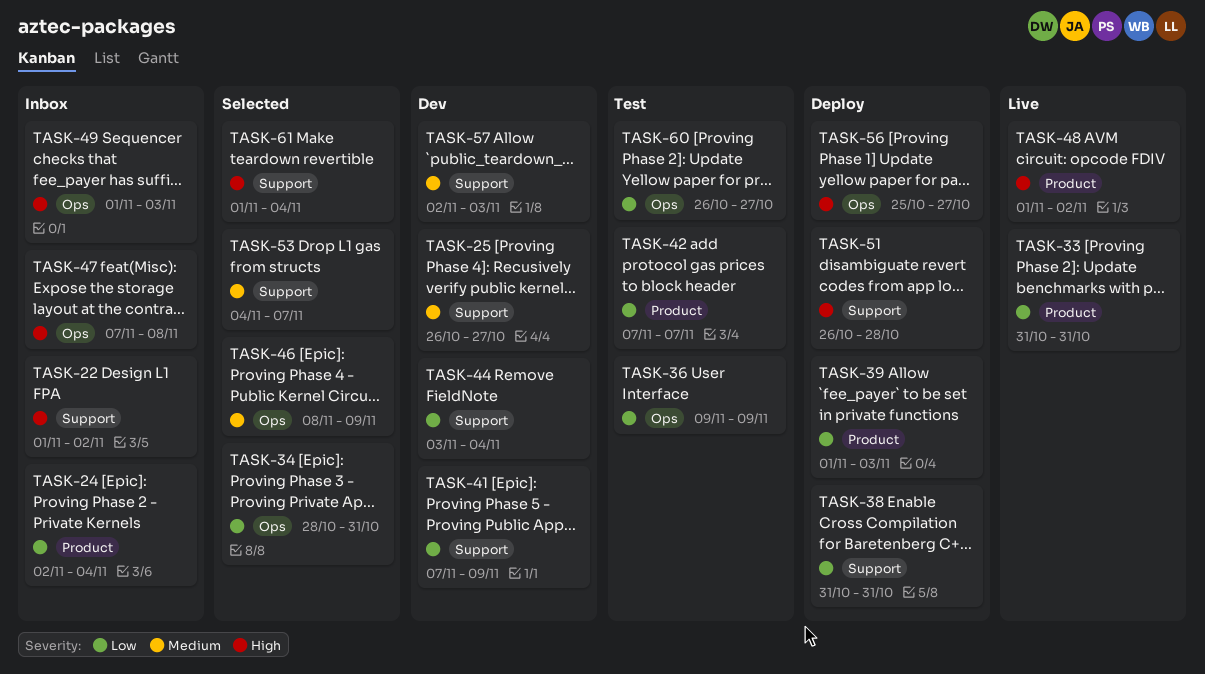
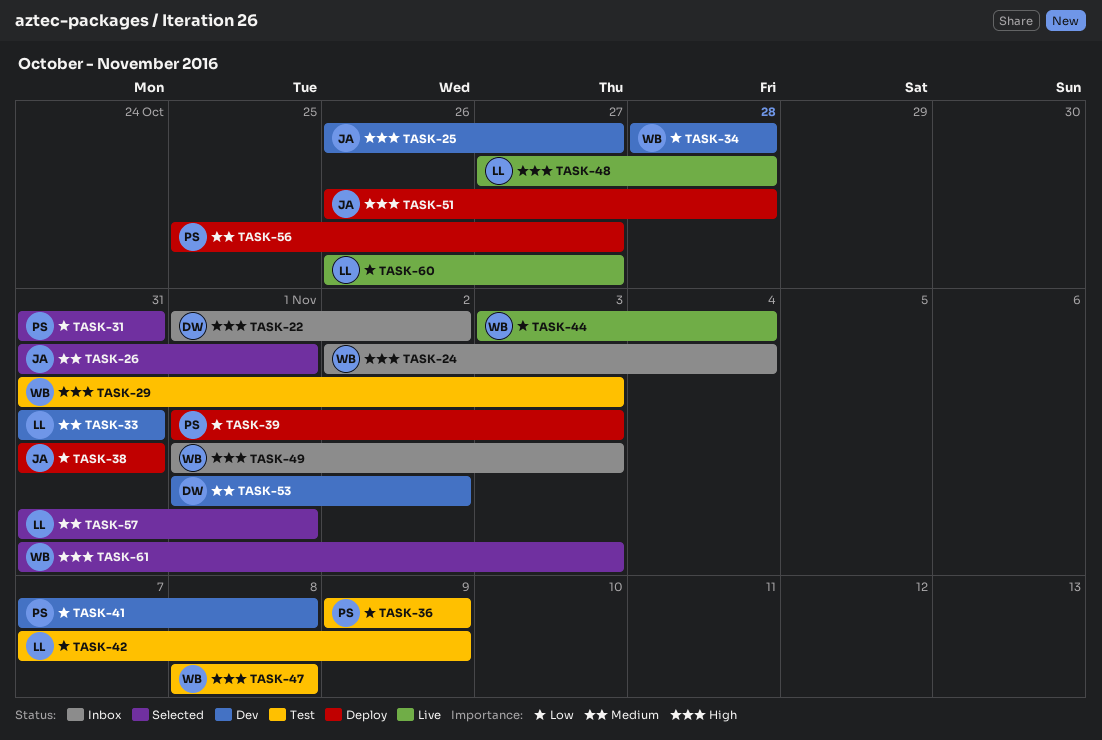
TASK-24, priority: Low -> High
TASK-25, priority: Medium -> High
TASK-26: none -> present
TASK-29: none -> present
TASK-31: none -> present
TASK-33, status: Live -> Dev
TASK-33, priority: Low -> Medium
TASK-34, status: Selected -> Dev
TASK-34, due: Oct 31 -> Oct 28
TASK-41, due: Nov 9 -> Nov 8
TASK-42, due: Nov 7 -> Nov 9
TASK-44, status: Dev -> Live
TASK-46: present -> none
TASK-47, status: Inbox -> Test
TASK-47, start: Nov 7 -> Nov 8
TASK-48, start: Nov 1 -> Oct 27
TASK-48, due: Nov 2 -> Oct 28
TASK-53, status: Selected -> Dev
TASK-53, start: Nov 4 -> Nov 1
TASK-53, due: Nov 7 -> Nov 2
TASK-56, priority: High -> Medium
TASK-57, status: Dev -> Selected
TASK-57, start: Nov 2 -> Oct 31
TASK-57, due: Nov 3 -> Nov 1
TASK-60, status: Test -> Live
TASK-61, start: Nov 1 -> Oct 31
TASK-61, due: Nov 4 -> Nov 3

